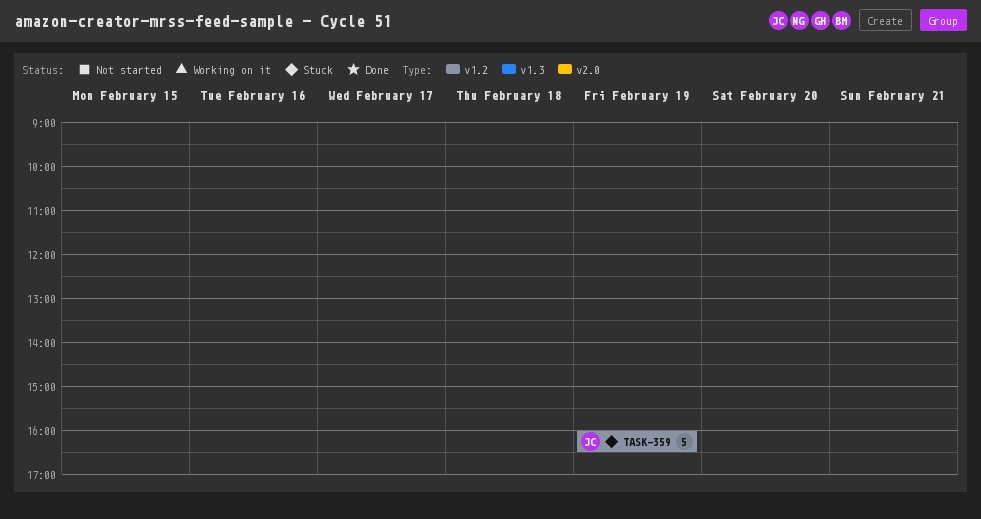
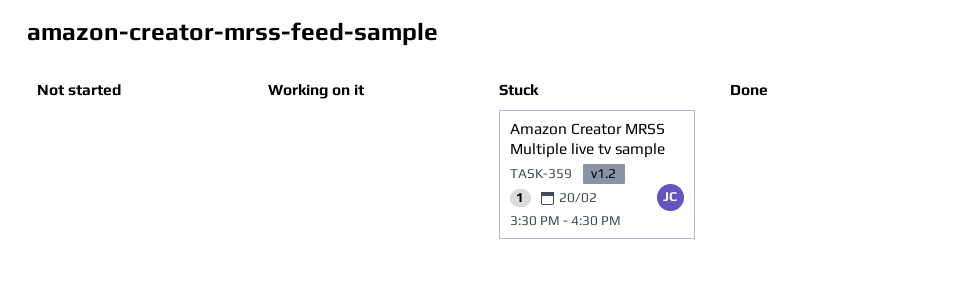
TASK-359, estimate: 5 -> 1
TASK-359, day: Feb 19 -> Feb 20
TASK-359, begins: 16:00 -> 15:30

